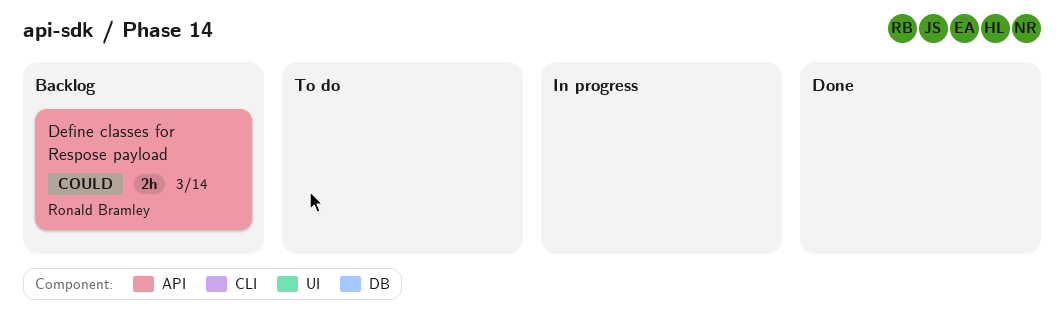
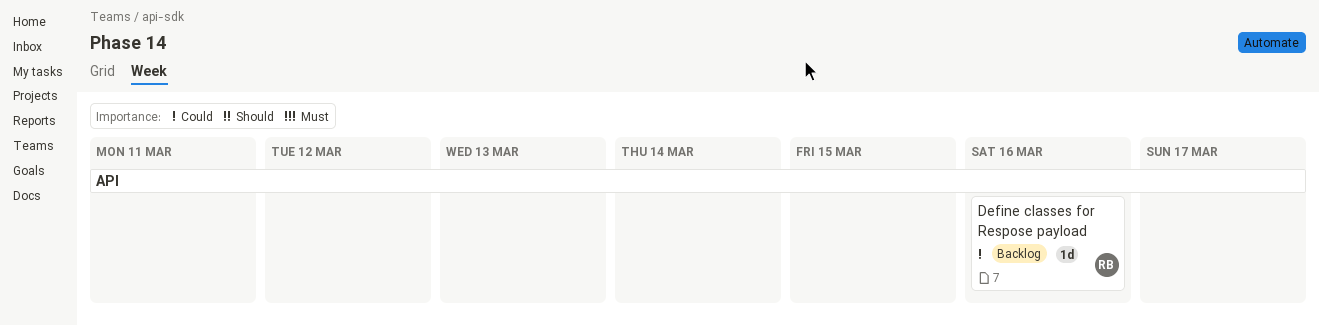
Define classes for Respose payload, estimate: 2h -> 1d
Define classes for Respose payload, due: Mar 14 -> Mar 16

